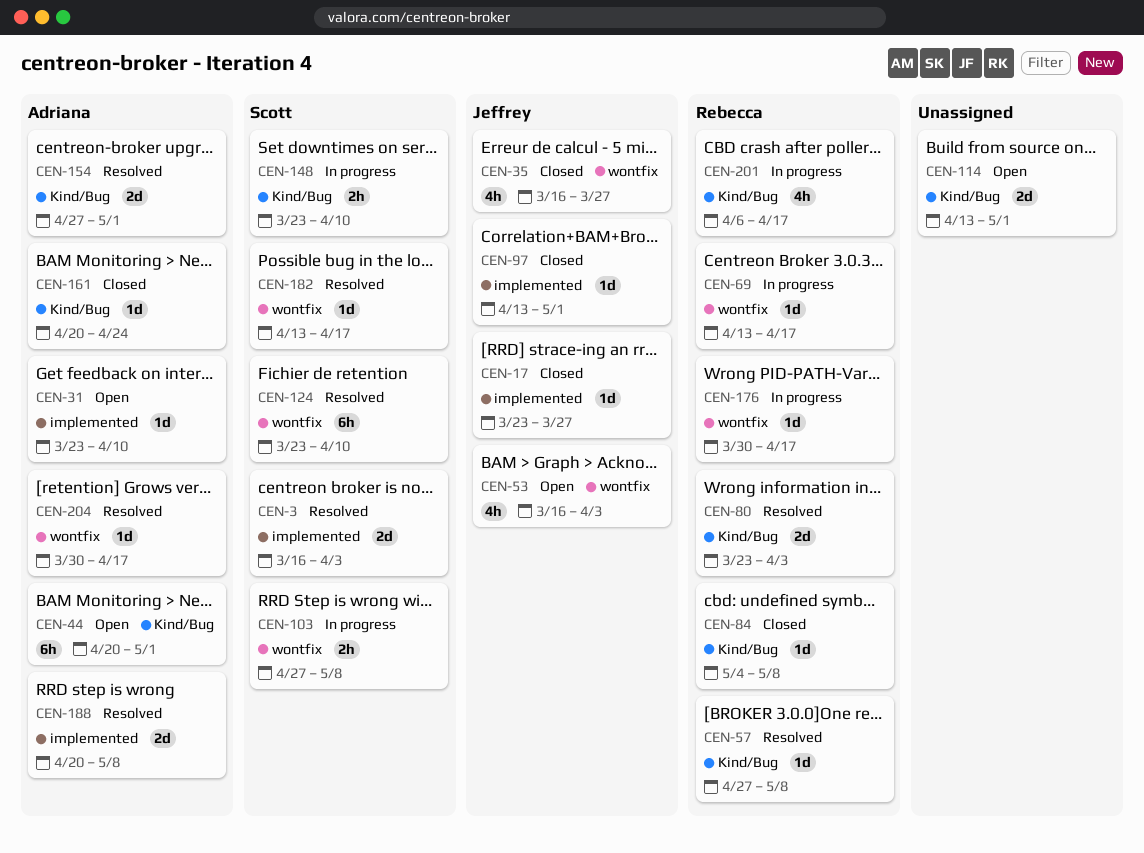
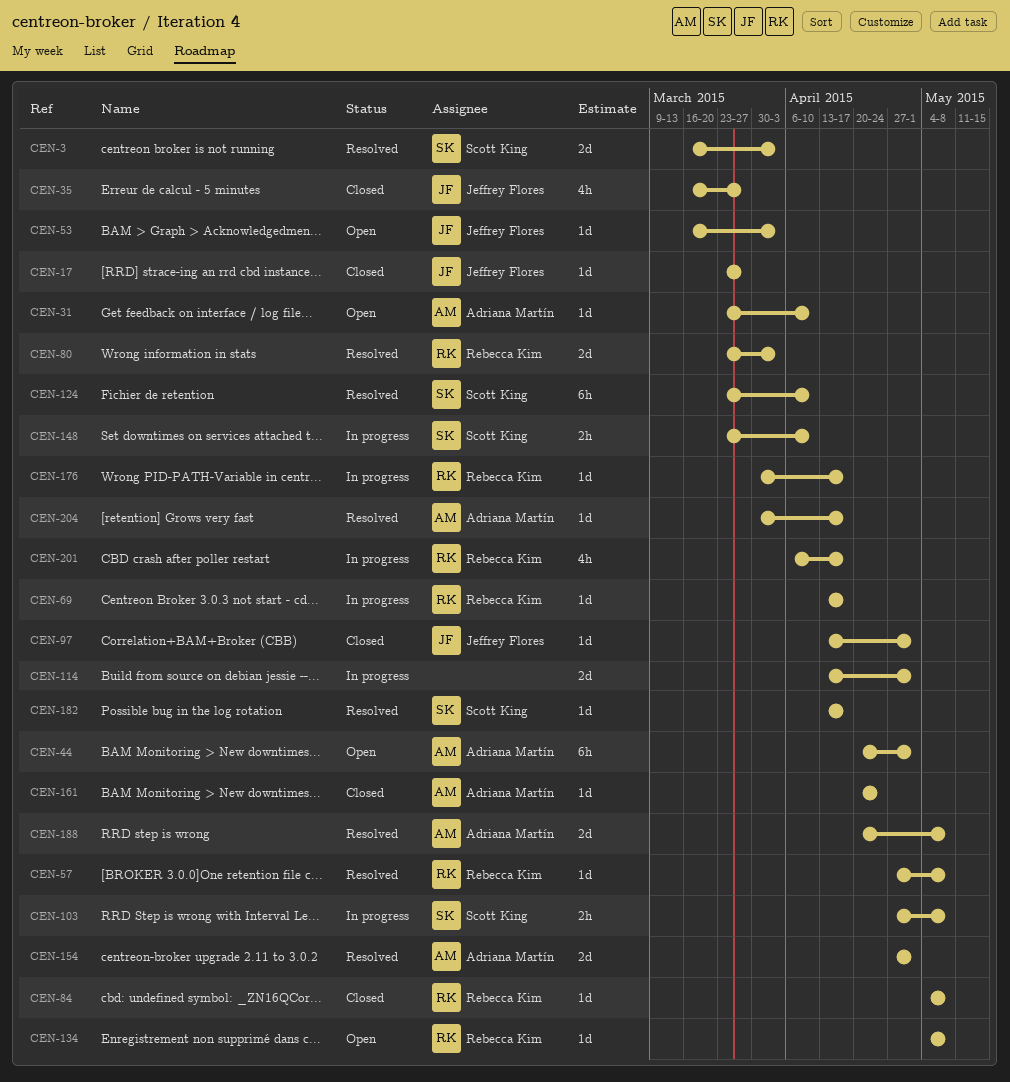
CEN-53, estimate: 4h -> 1d
CEN-114, status: Open -> In progress
CEN-134: none -> present

